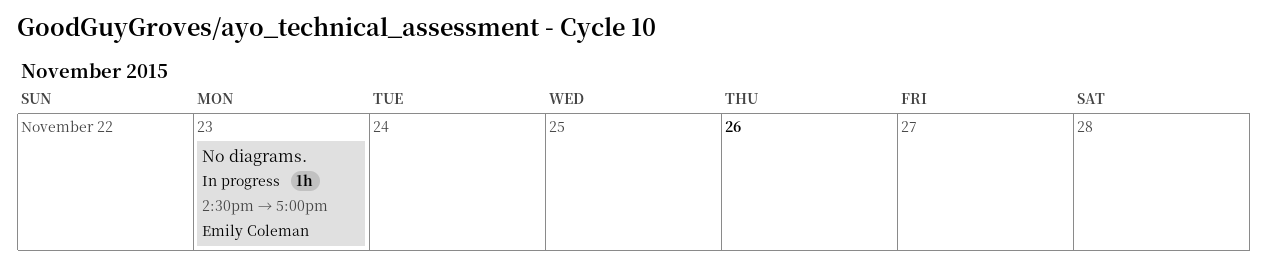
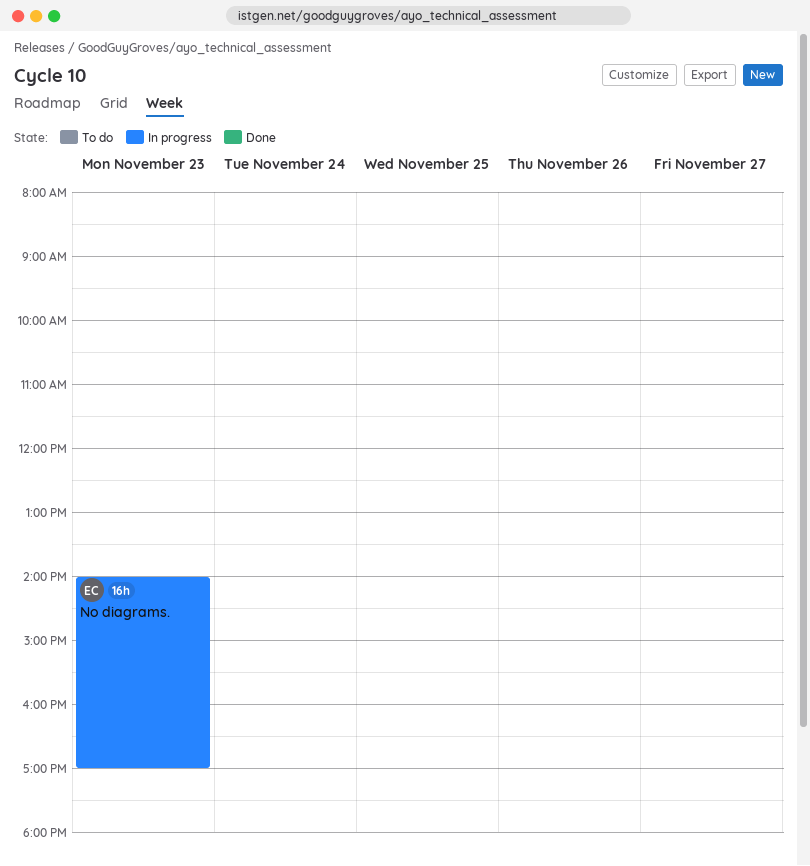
No diagrams., estimate: 1h -> 16h
No diagrams., begins: 14:30 -> 14:00

